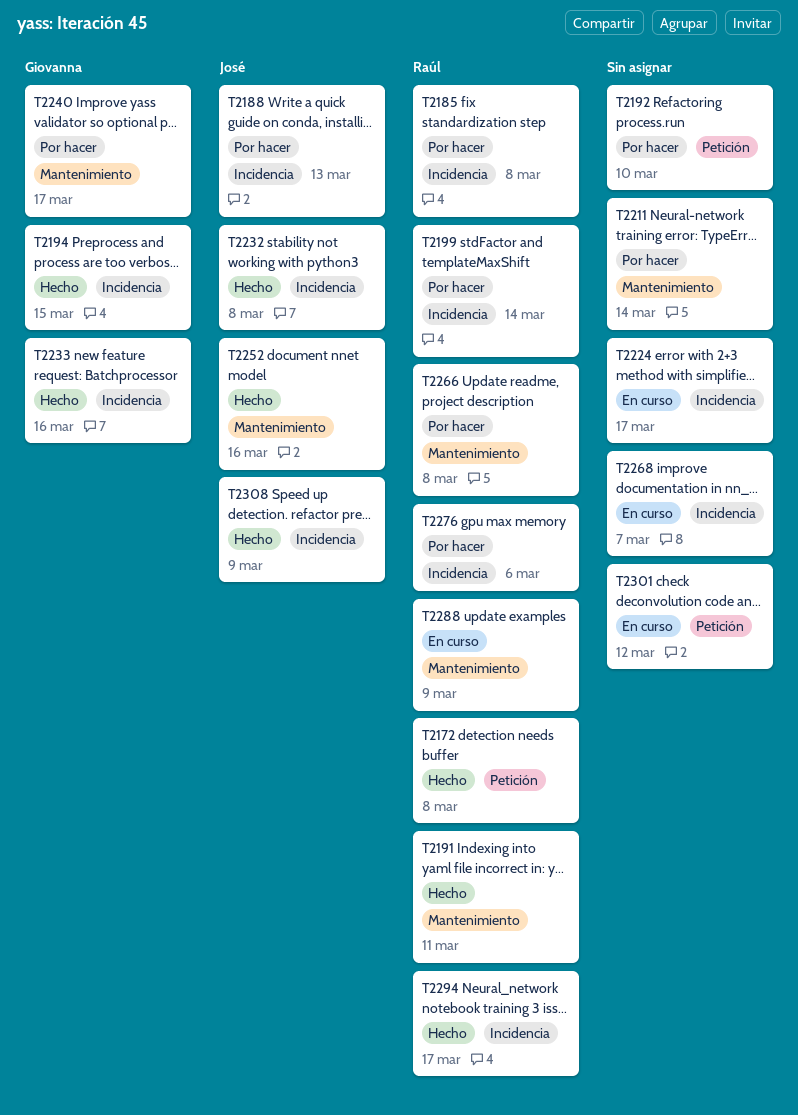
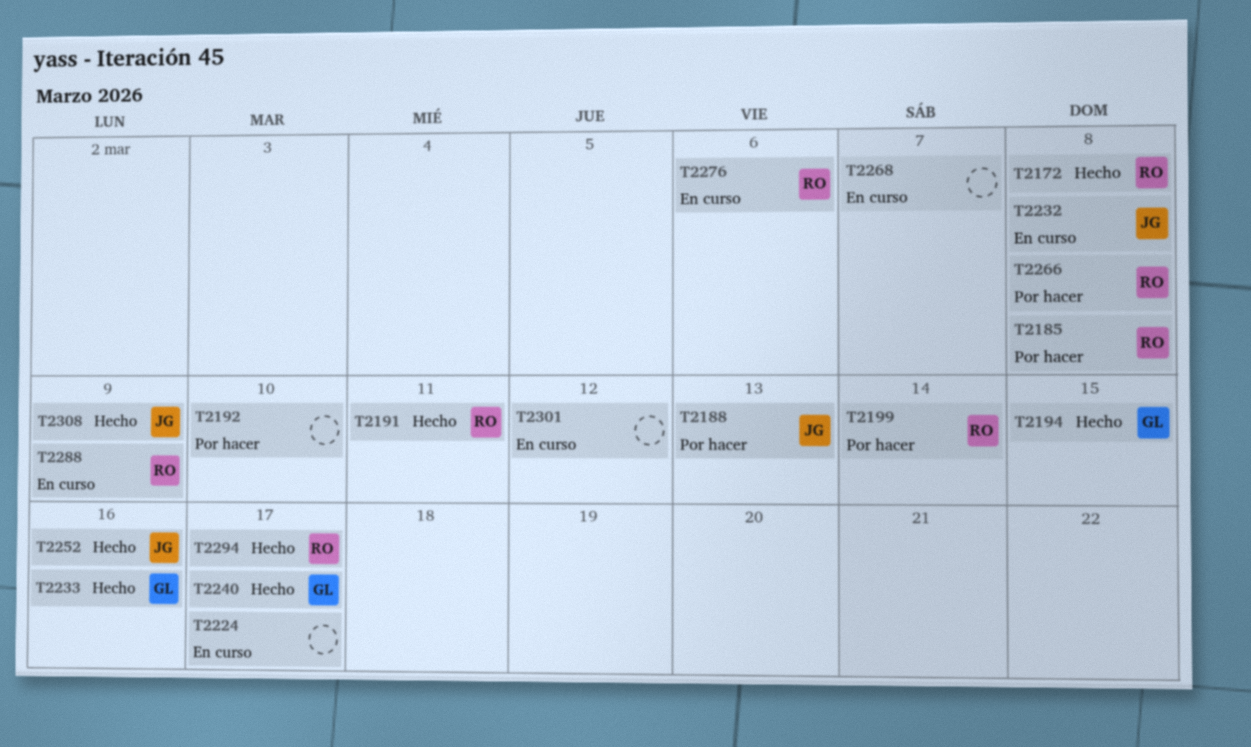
T2211: present -> none
T2232, status: Hecho -> En curso
T2240, status: Por hacer -> Hecho
T2276, status: Por hacer -> En curso

